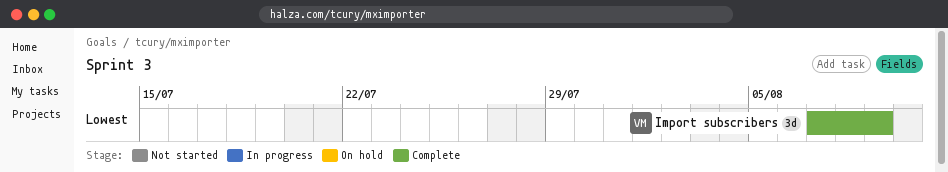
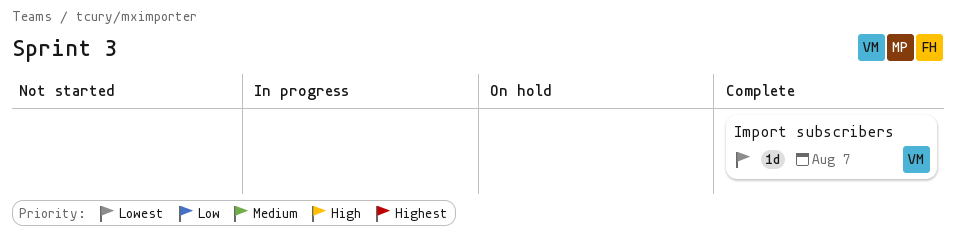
Import subscribers, estimate: 3d -> 1d
Import subscribers, due: Aug 9 -> Aug 7

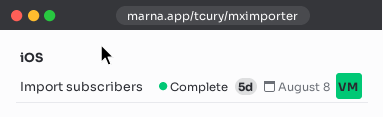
Import subscribers, estimate: 1d -> 5d
Import subscribers, due: Aug 7 -> Aug 8

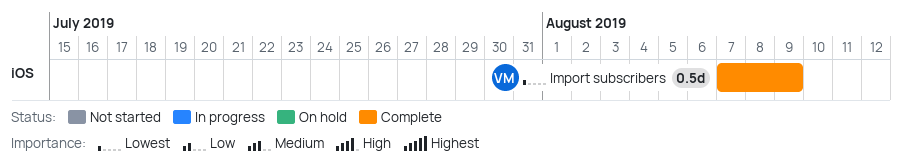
Import subscribers, estimate: 5d -> 0.5d
Import subscribers, due: Aug 8 -> Aug 9

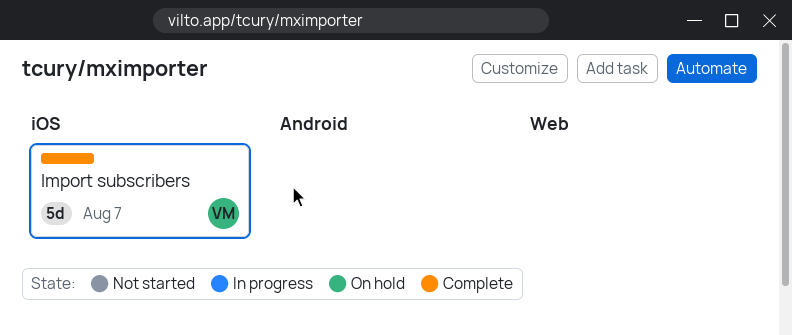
Import subscribers, estimate: 0.5d -> 5d
Import subscribers, due: Aug 9 -> Aug 7

